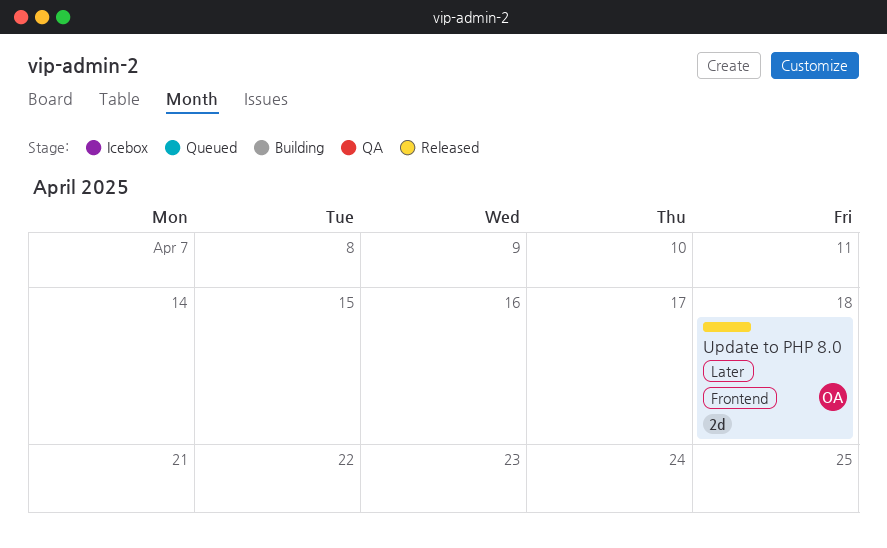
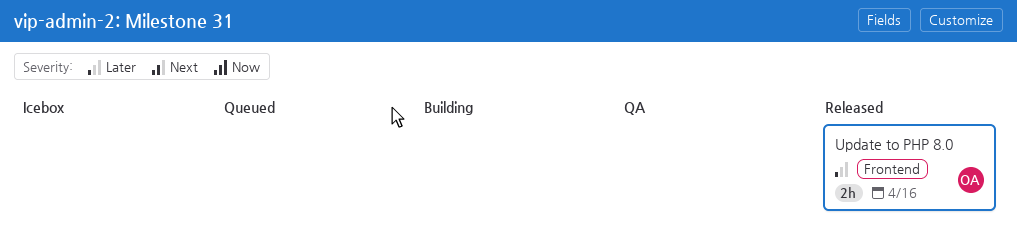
Update to PHP 8.0, estimate: 2d -> 2h
Update to PHP 8.0, due: Apr 18 -> Apr 16

